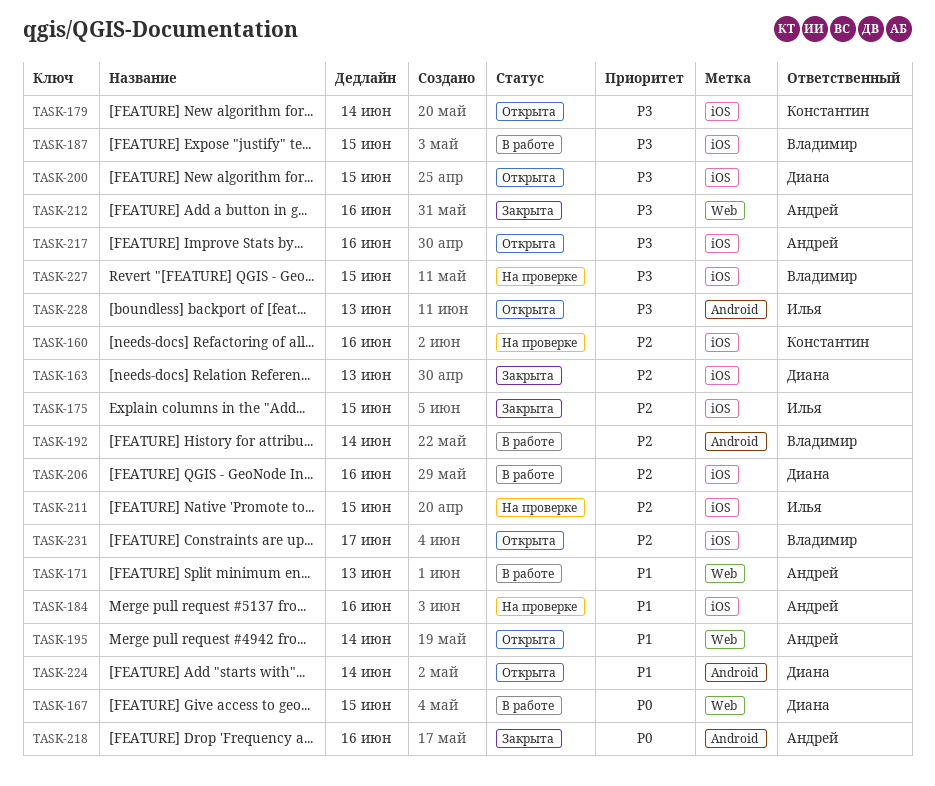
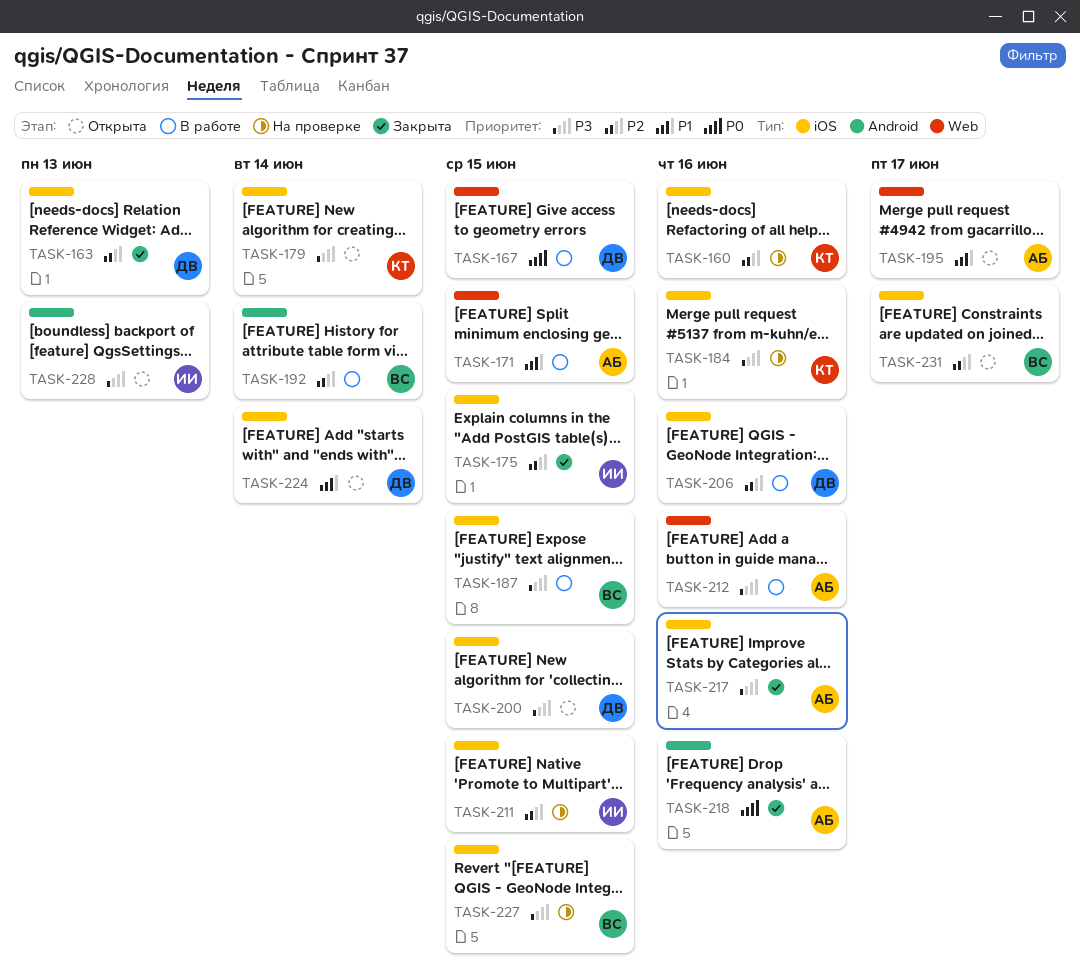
TASK-171, due: Jun 13 -> Jun 15
TASK-184, owner: Андрей -> Константин
TASK-184, priority: P1 -> P3
TASK-195, due: Jun 14 -> Jun 17
TASK-212, status: Закрыта -> В работе
TASK-217, status: Открыта -> Закрыта
TASK-224, label: Android -> iOS

